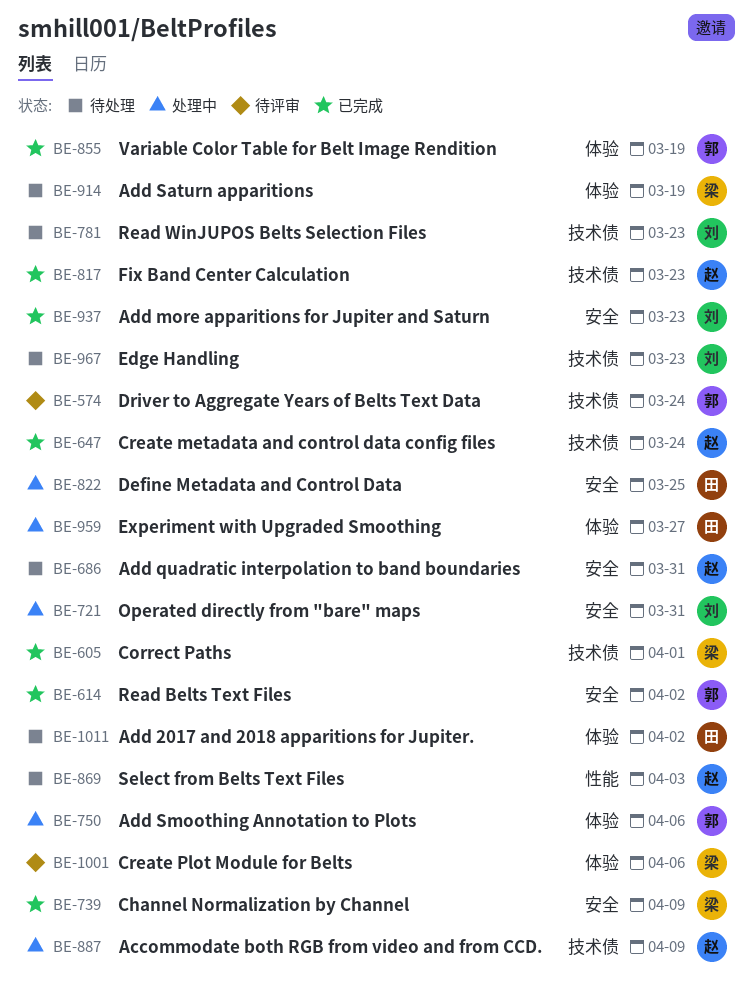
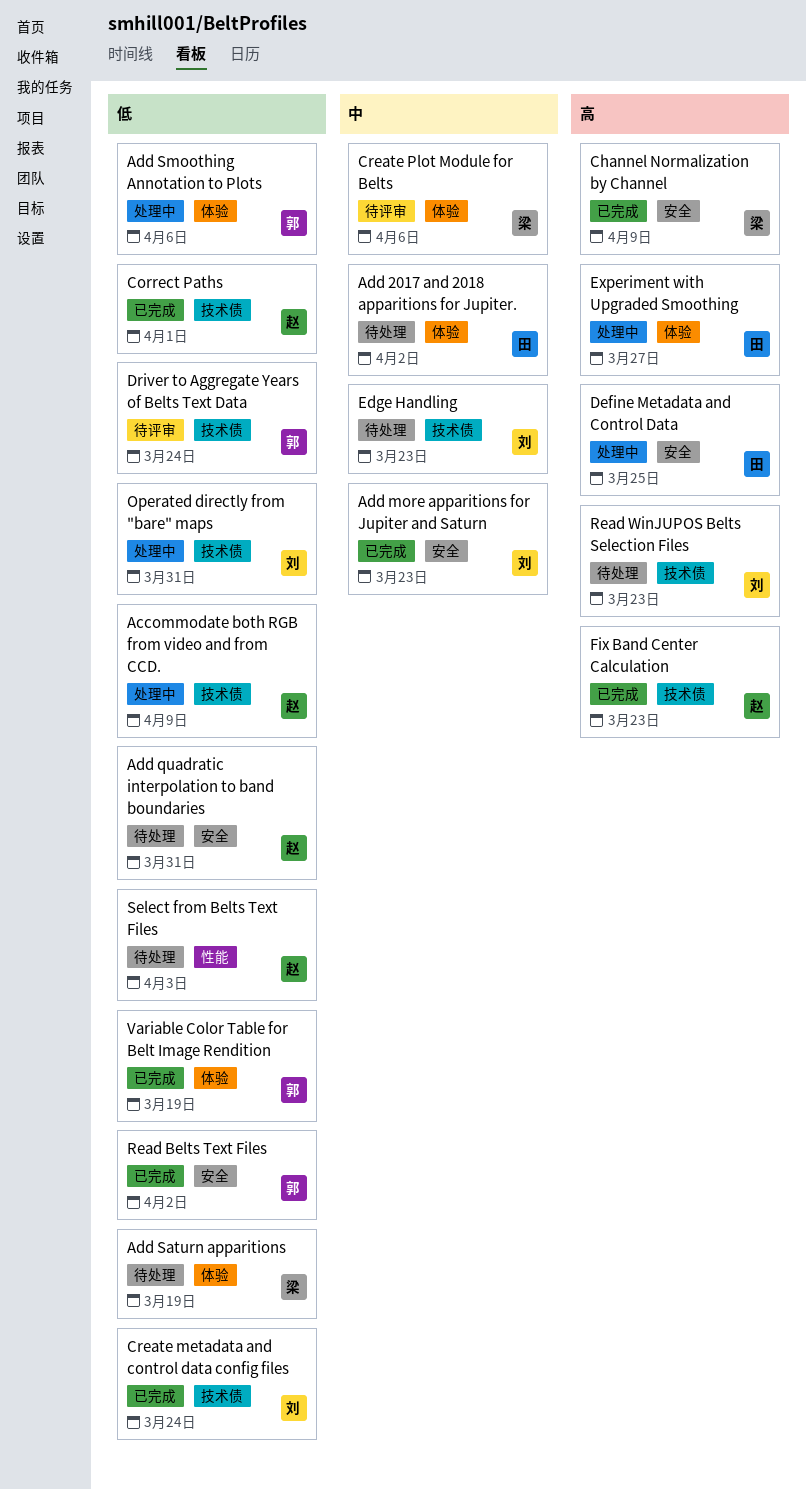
Correct Paths, owner: 梁 -> 赵
Create metadata and control data config files, owner: 赵 -> 刘
Operated directly from "bare" maps, label: 安全 -> 技术债

